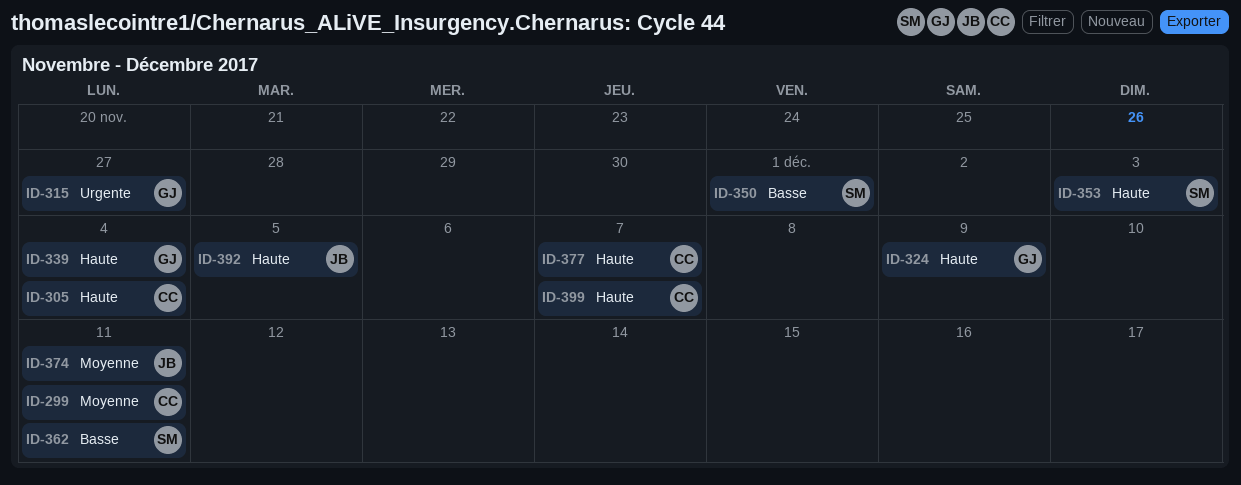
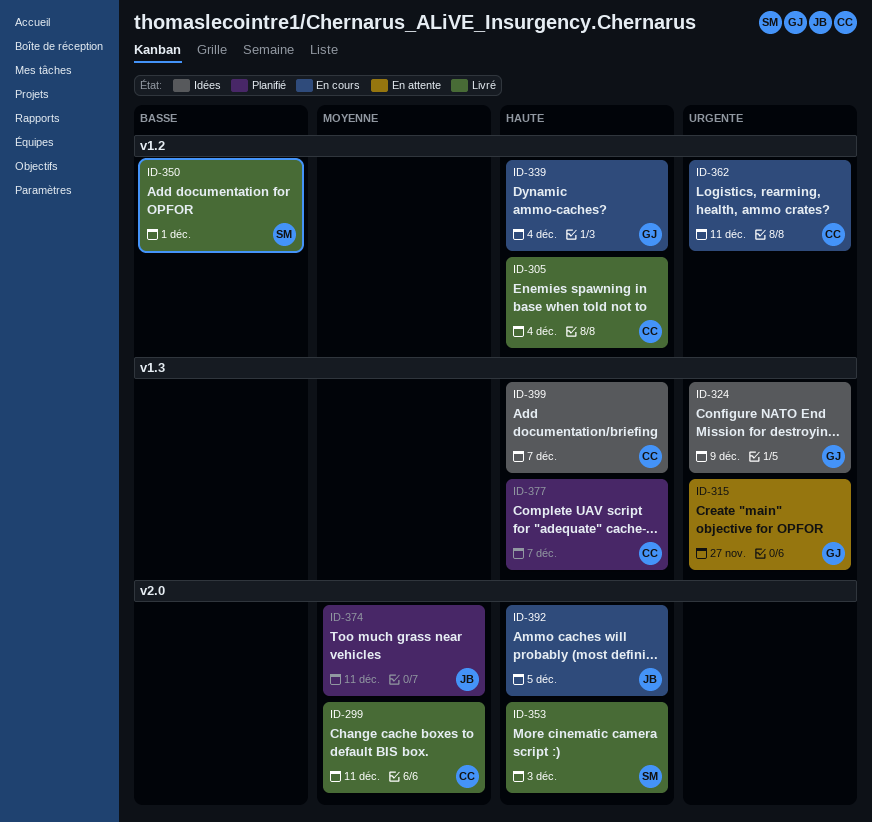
ID-324, priority: Haute -> Urgente
ID-362, owner: SM -> CC
ID-362, priority: Basse -> Urgente

